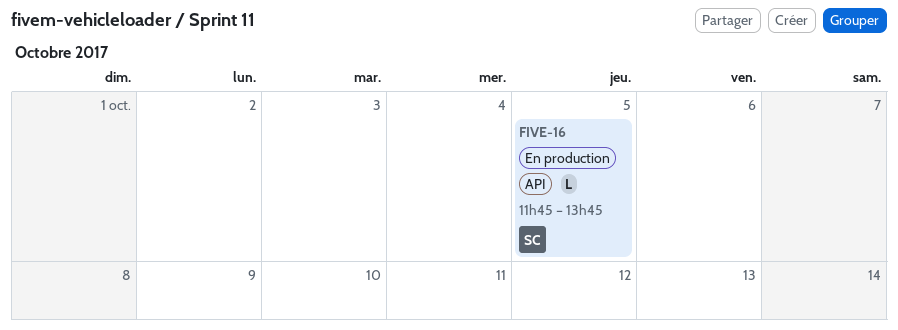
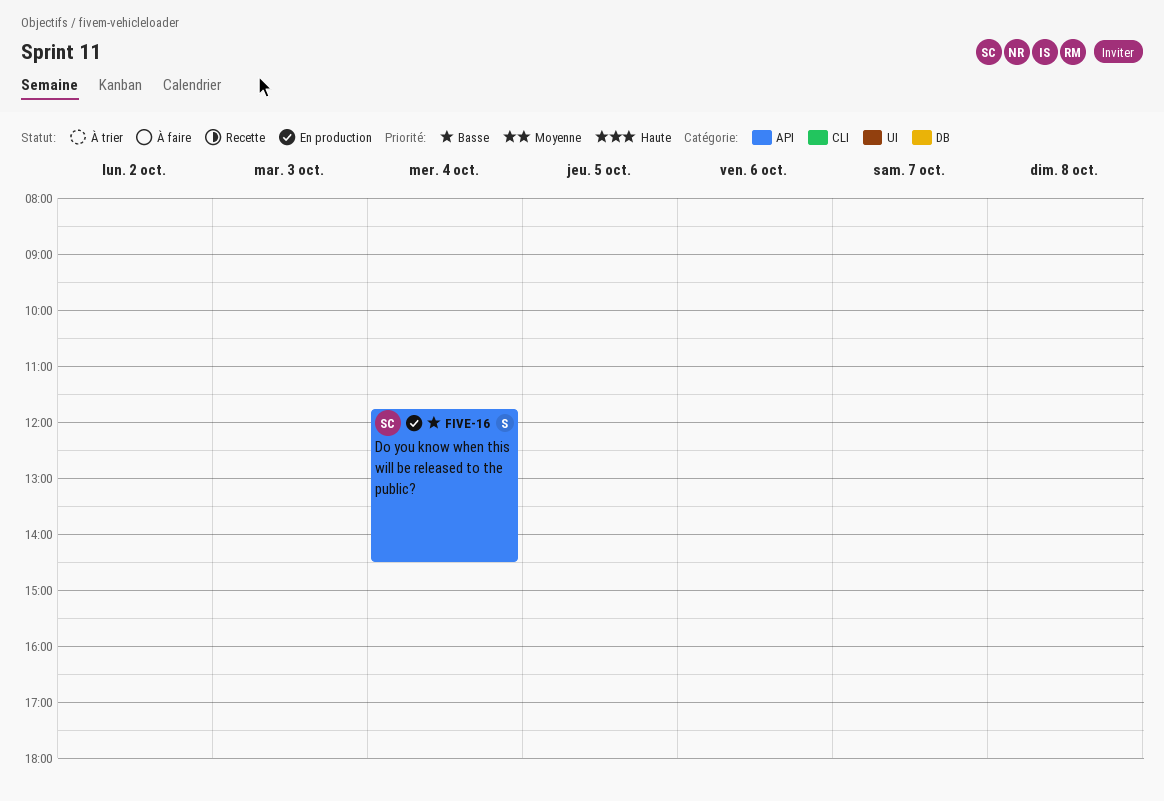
FIVE-16, estimate: L -> S
FIVE-16, day: Oct 5 -> Oct 4
FIVE-16, ends: 13:45 -> 14:30

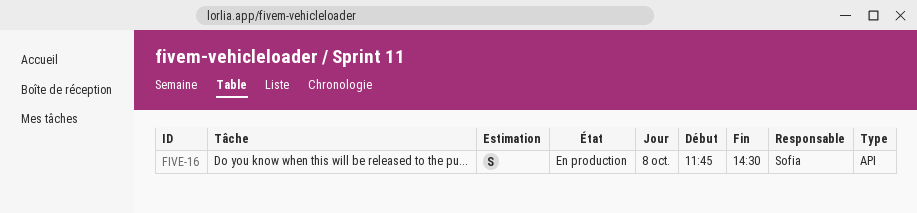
FIVE-16, day: Oct 4 -> Oct 8

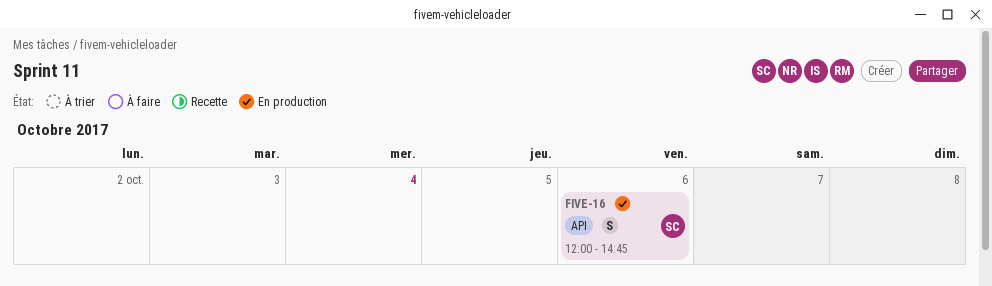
FIVE-16, day: Oct 8 -> Oct 6
FIVE-16, begins: 11:45 -> 12:00
FIVE-16, ends: 14:30 -> 14:45

